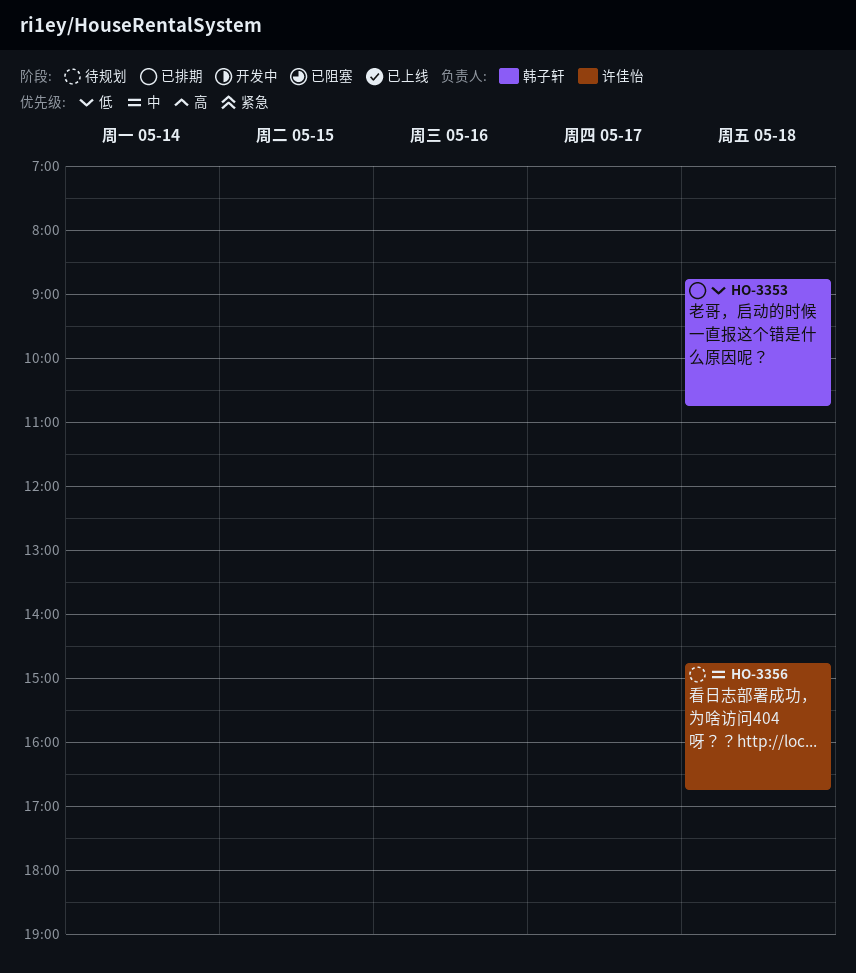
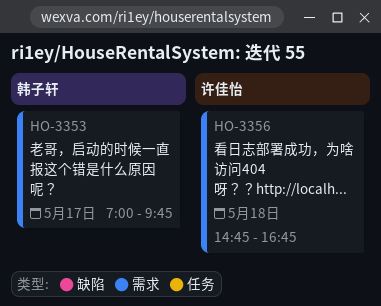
HO-3353, day: May 18 -> May 17
HO-3353, begins: 08:45 -> 07:00
HO-3353, ends: 10:45 -> 09:45

